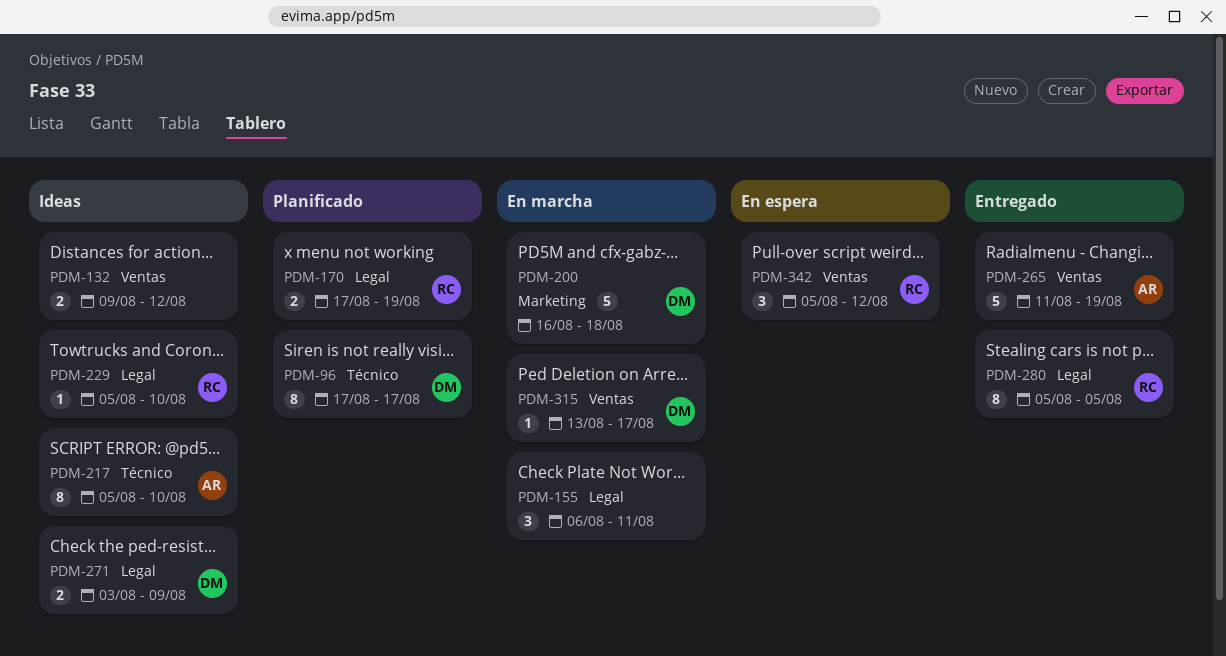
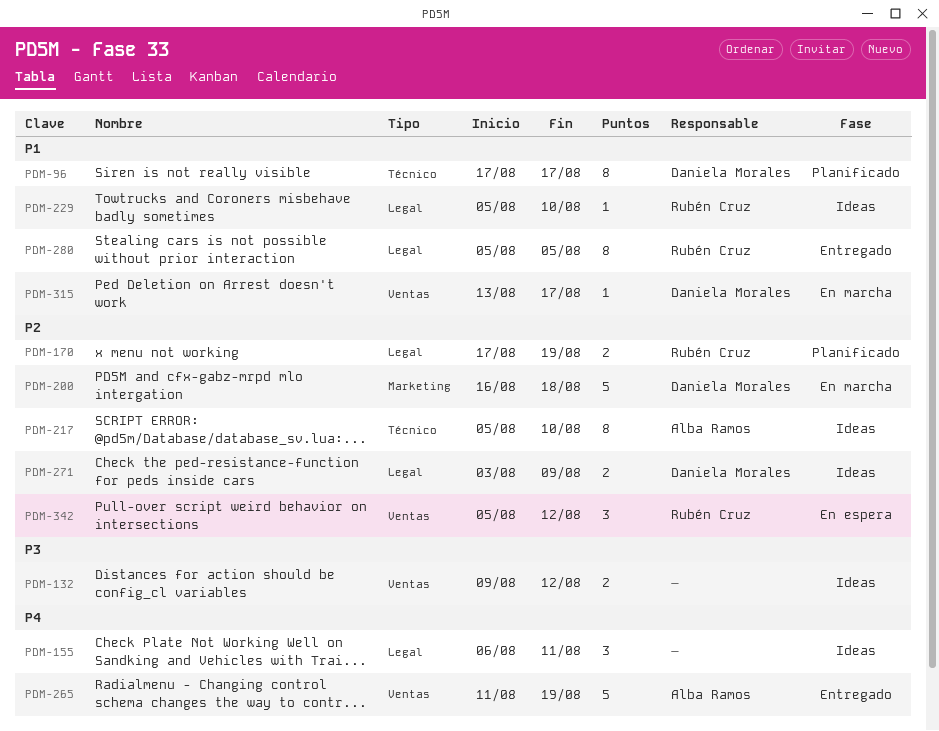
PDM-155, status: En marcha -> Ideas

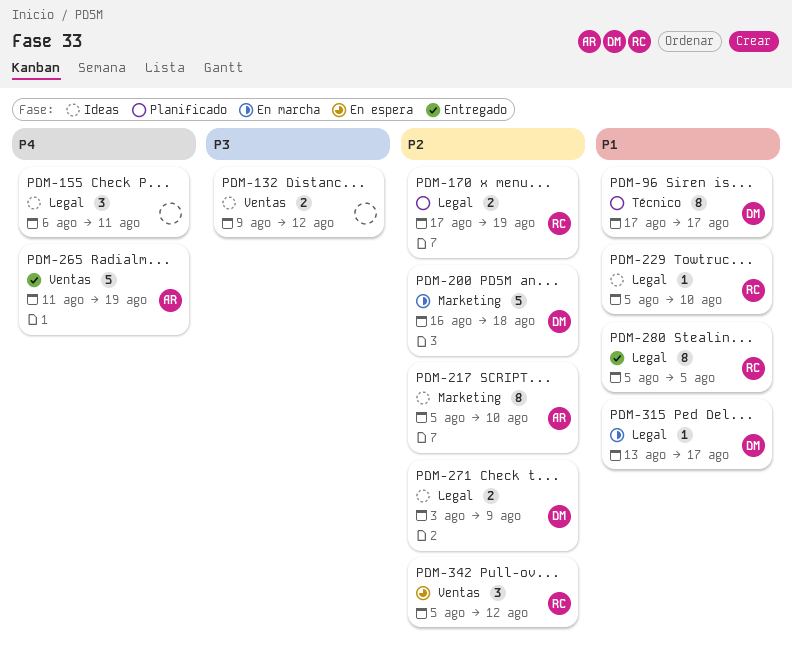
PDM-217, label: Técnico -> Marketing
PDM-315, label: Ventas -> Legal

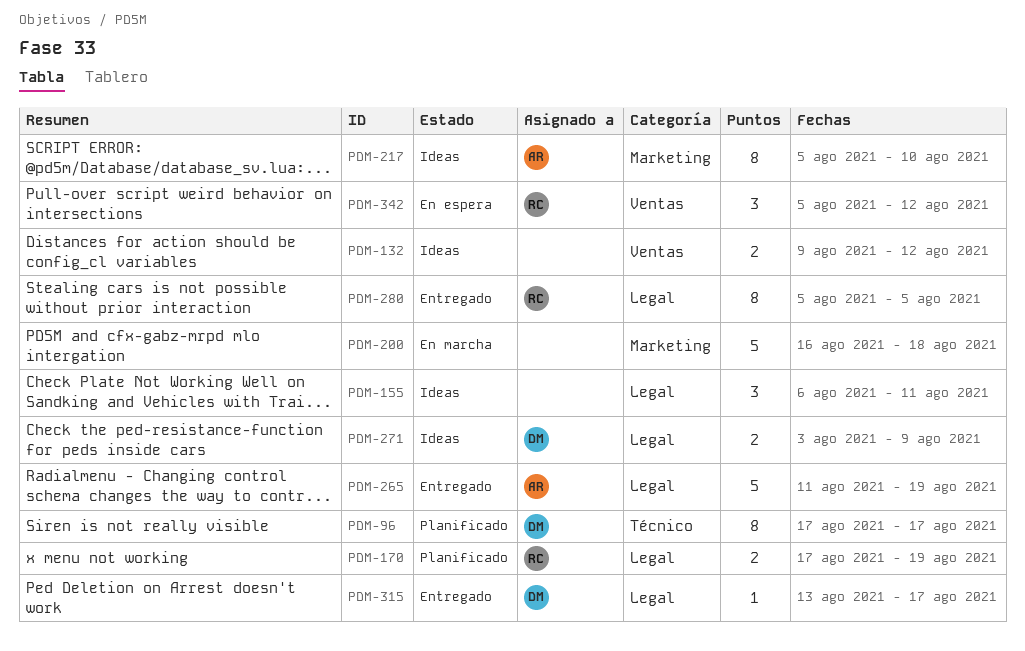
PDM-200, owner: DM -> none
PDM-229: present -> none
PDM-265, label: Ventas -> Legal
PDM-315, status: En marcha -> Entregado

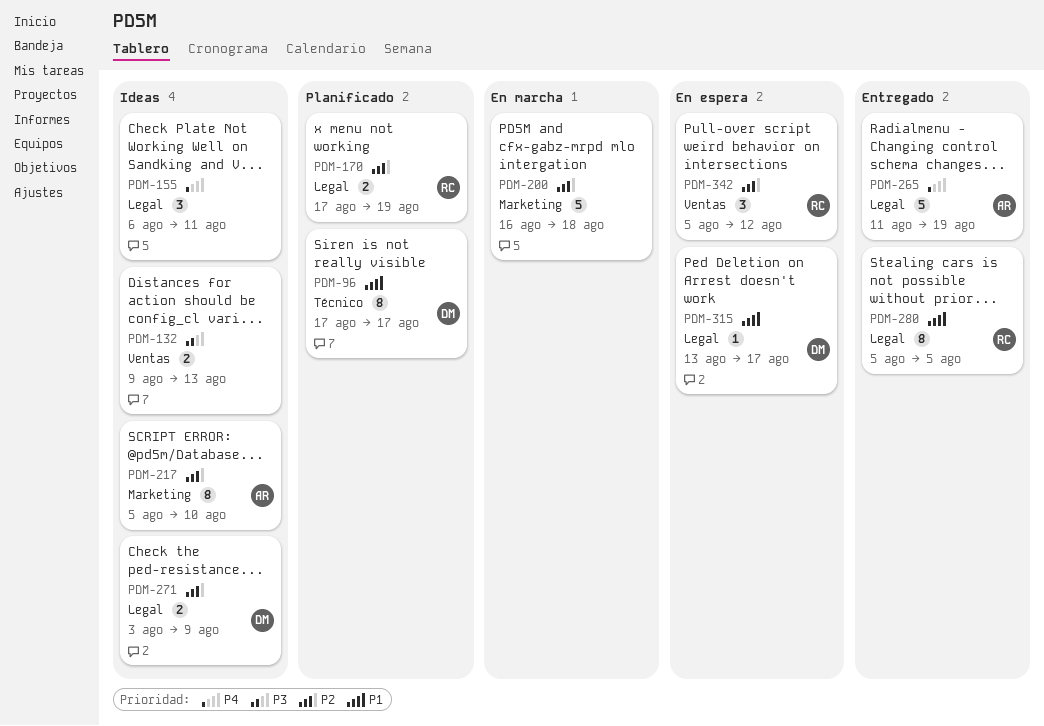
PDM-132, due: Aug 12 -> Aug 13
PDM-315, status: Entregado -> En espera

